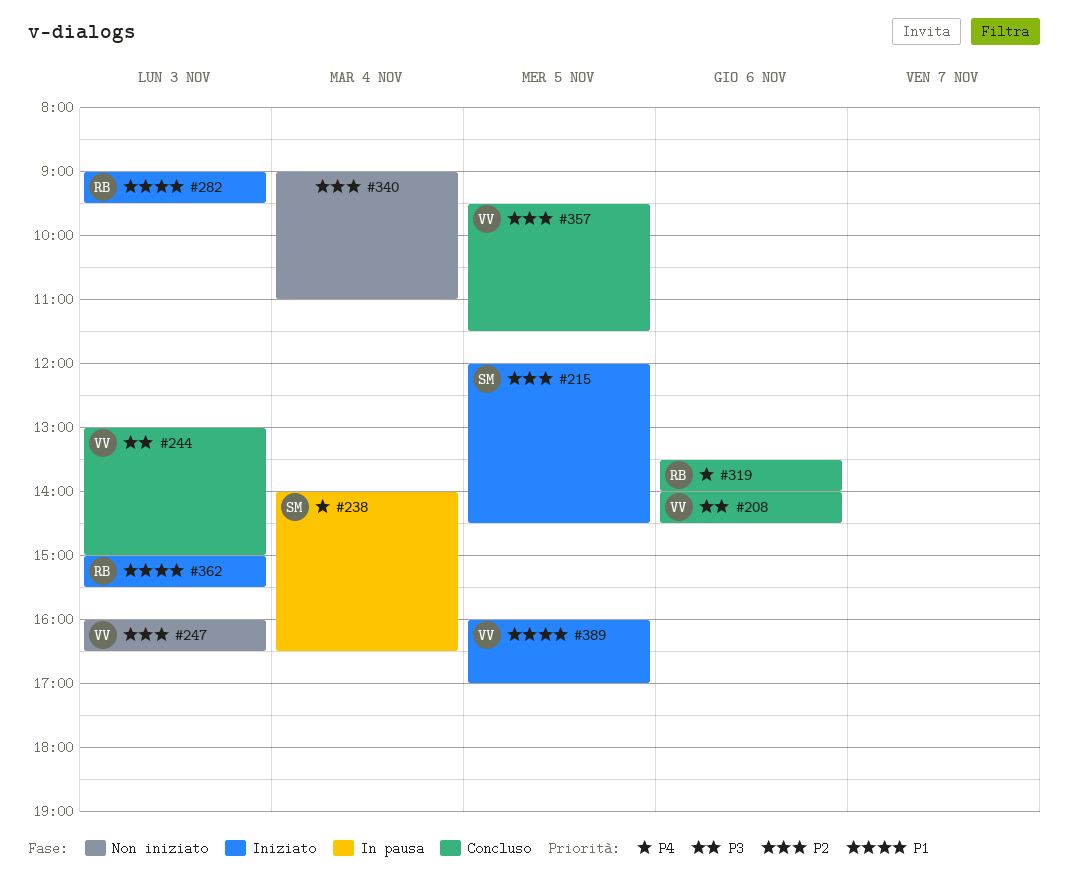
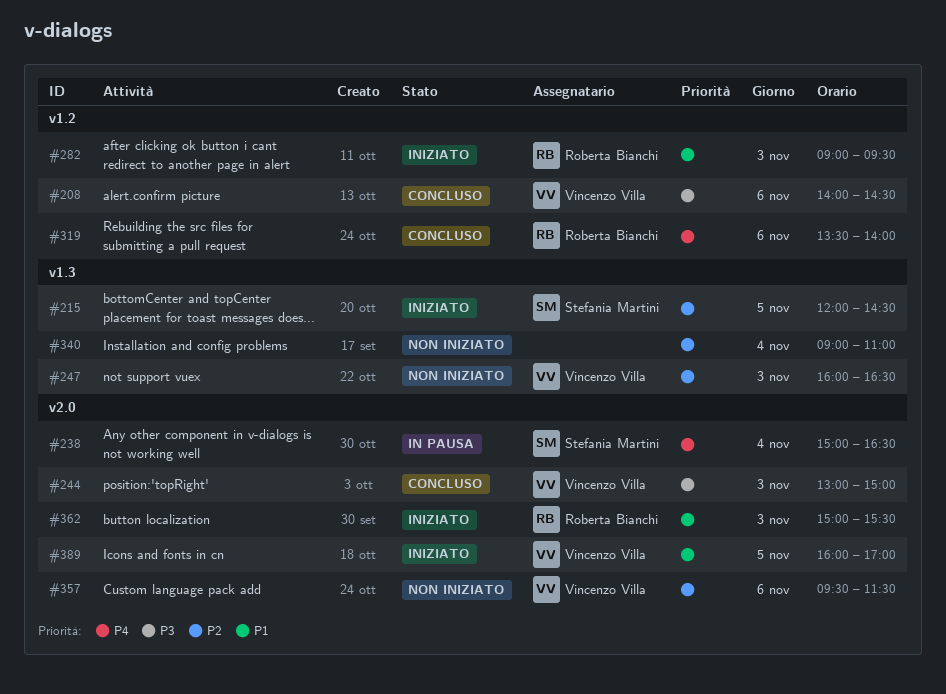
#238, begins: 14:00 -> 15:00
#357, status: Concluso -> Non iniziato
#357, day: Nov 5 -> Nov 6

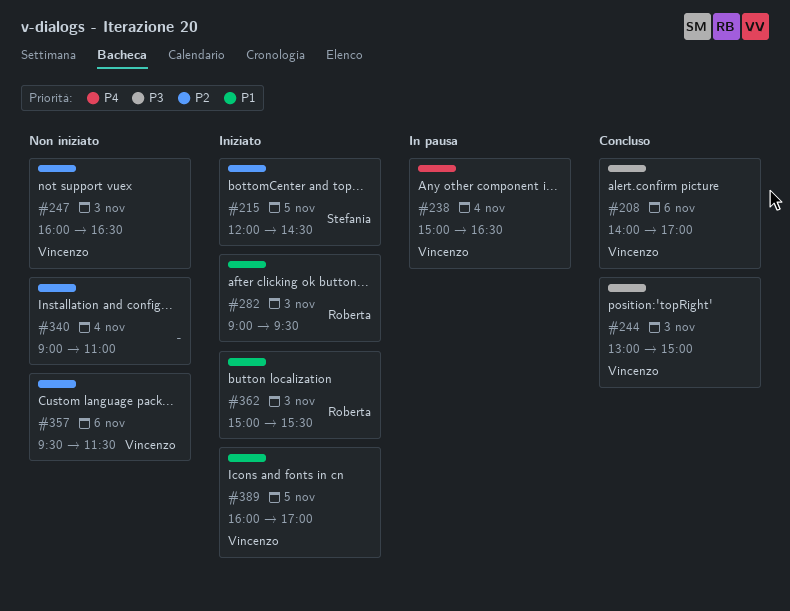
#208, ends: 14:30 -> 17:00
#238, owner: Stefania Martini -> Vincenzo Villa
#319: present -> none

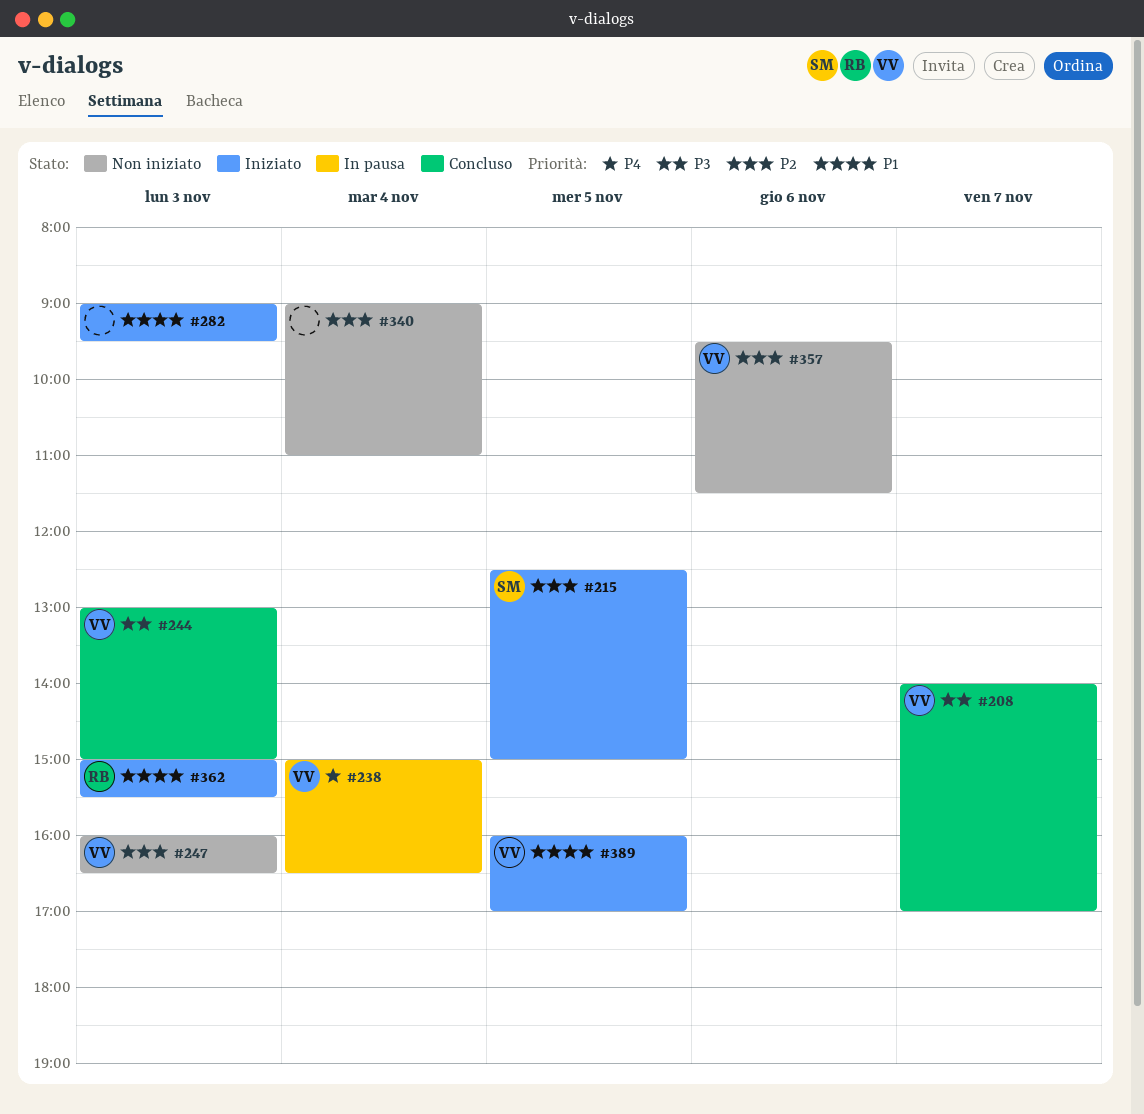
#208, day: Nov 6 -> Nov 7
#215, begins: 12:00 -> 12:30
#215, ends: 14:30 -> 15:00
#282, owner: Roberta -> none

